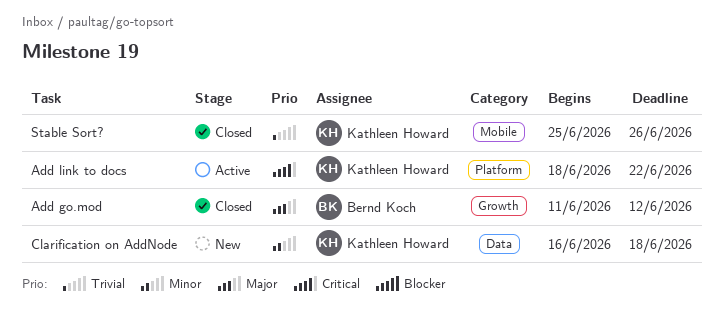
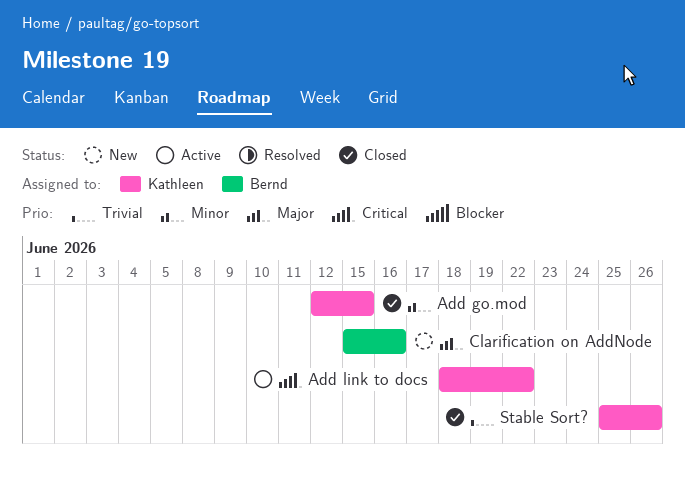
Add go.mod, owner: Bernd Koch -> Kathleen Howard
Add go.mod, priority: Major -> Minor
Add go.mod, start: Jun 11 -> Jun 12
Add go.mod, due: Jun 12 -> Jun 15
Clarification on AddNode, owner: Kathleen Howard -> Bernd Koch
Clarification on AddNode, priority: Minor -> Major
Clarification on AddNode, start: Jun 16 -> Jun 15
Clarification on AddNode, due: Jun 18 -> Jun 16

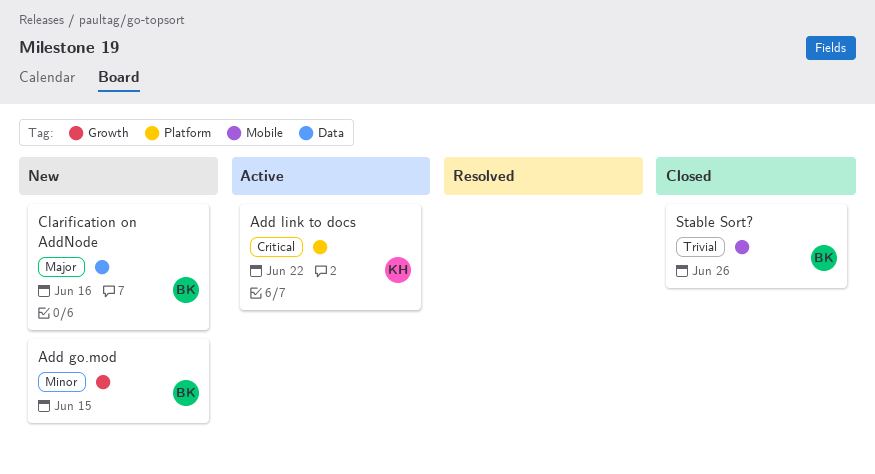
Add go.mod, status: Closed -> New
Add go.mod, owner: Kathleen -> Bernd
Stable Sort?, owner: Kathleen -> Bernd

